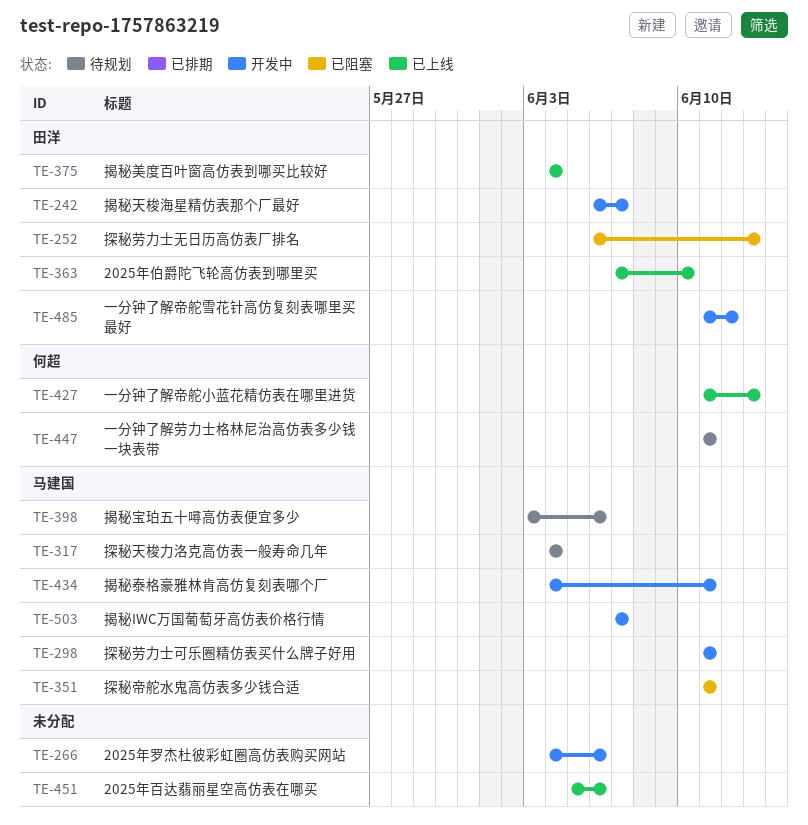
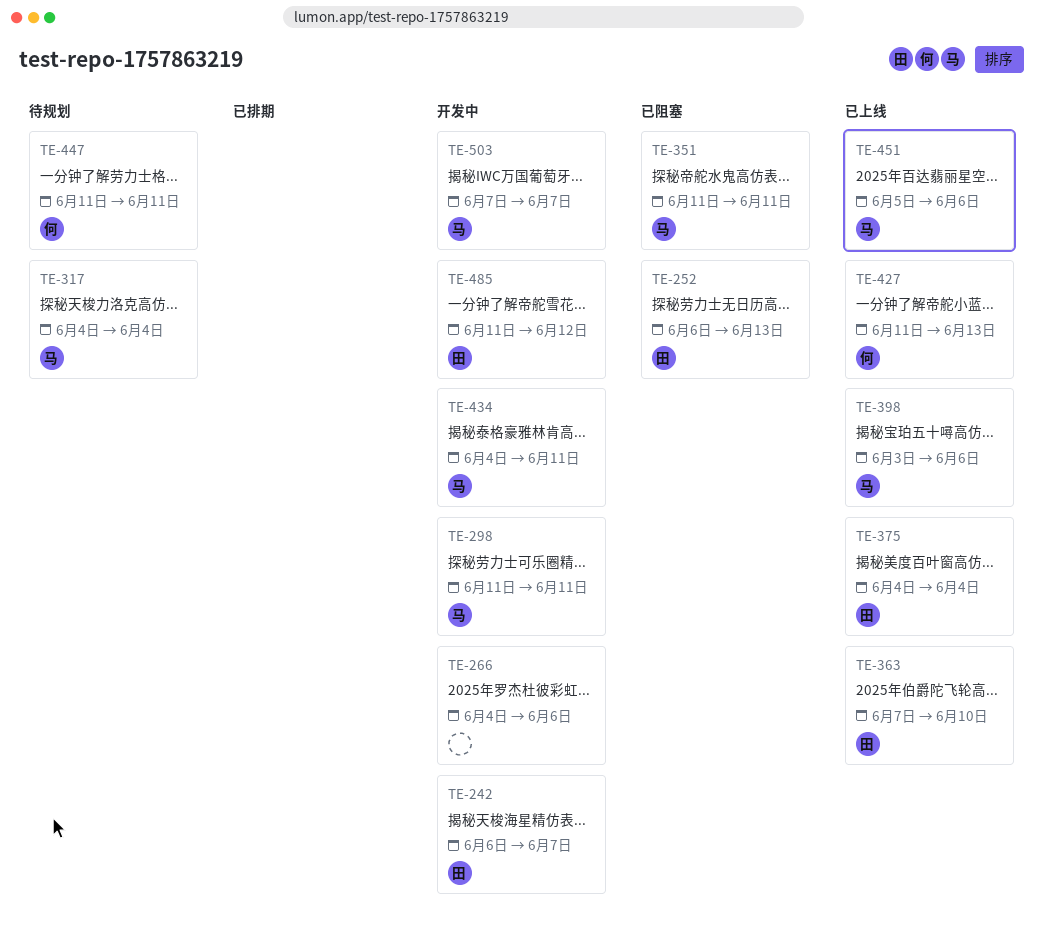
TE-398, status: 待规划 -> 已上线
TE-451, owner: none -> 马建国

